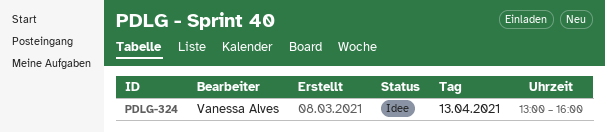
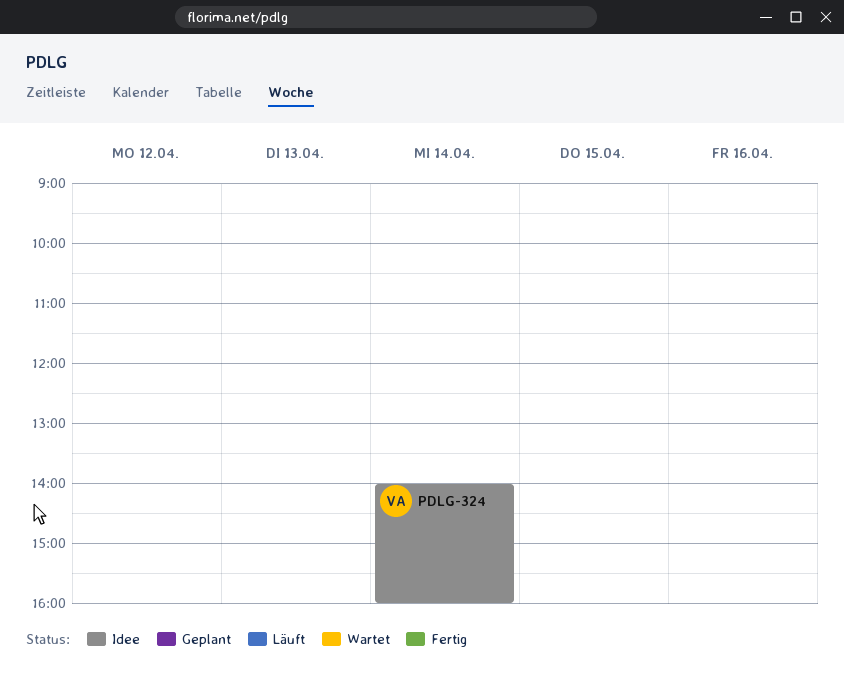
PDLG-324, day: Apr 13 -> Apr 14
PDLG-324, begins: 13:00 -> 14:00

